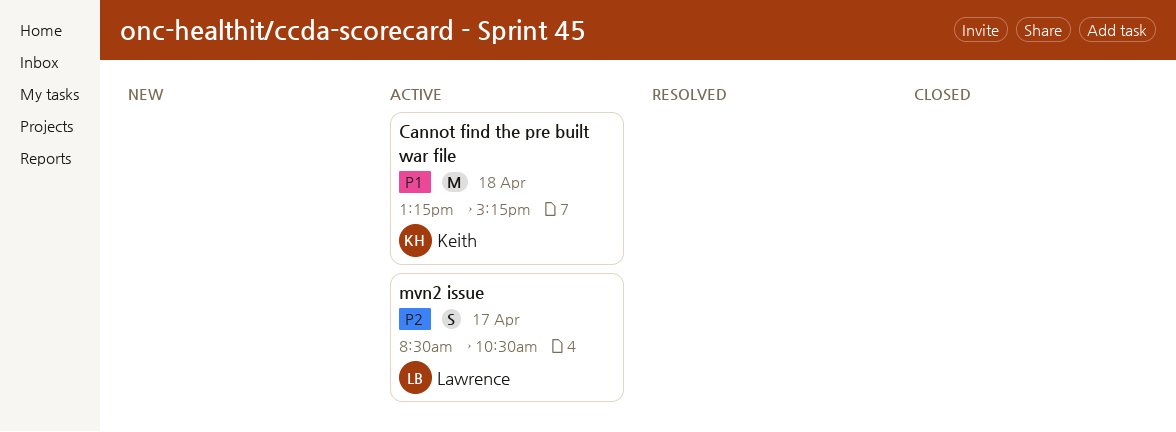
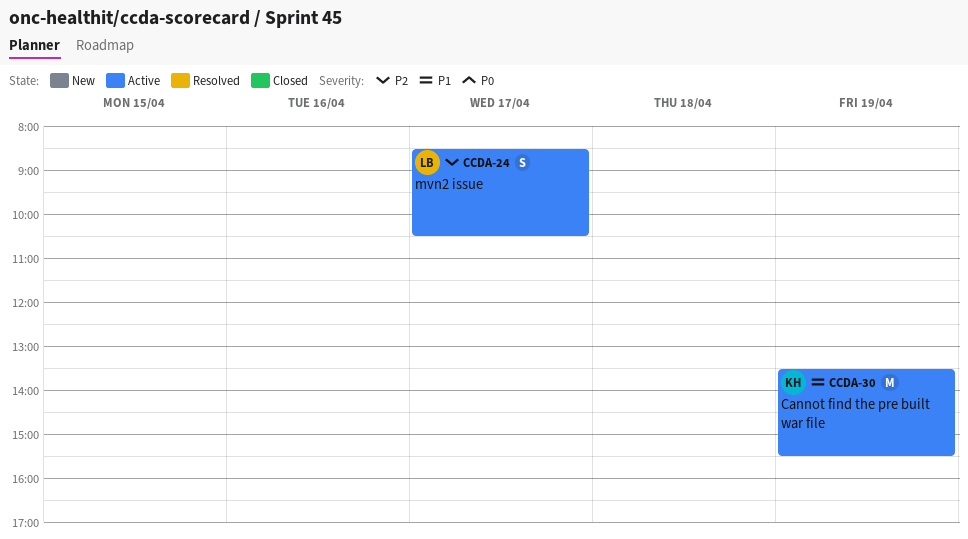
Cannot find the pre built war file, day: Apr 18 -> Apr 19
Cannot find the pre built war file, begins: 13:15 -> 13:30
Cannot find the pre built war file, ends: 15:15 -> 15:30

